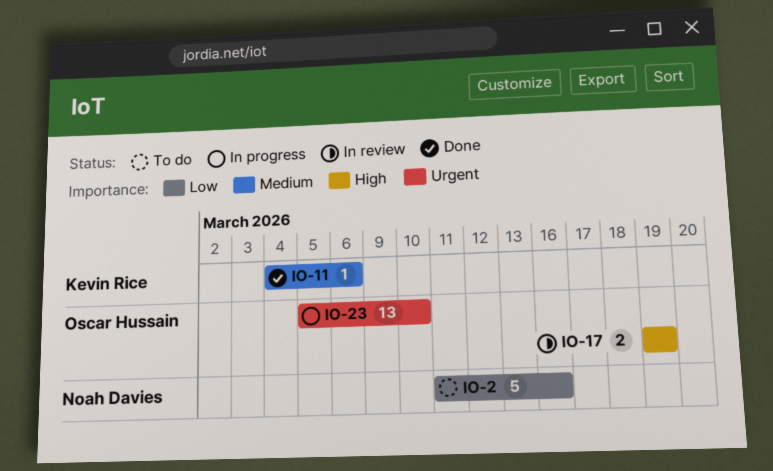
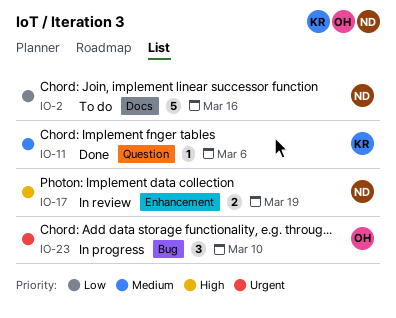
IO-17, owner: Oscar Hussain -> Noah Davies
IO-23, estimate: 13 -> 3

